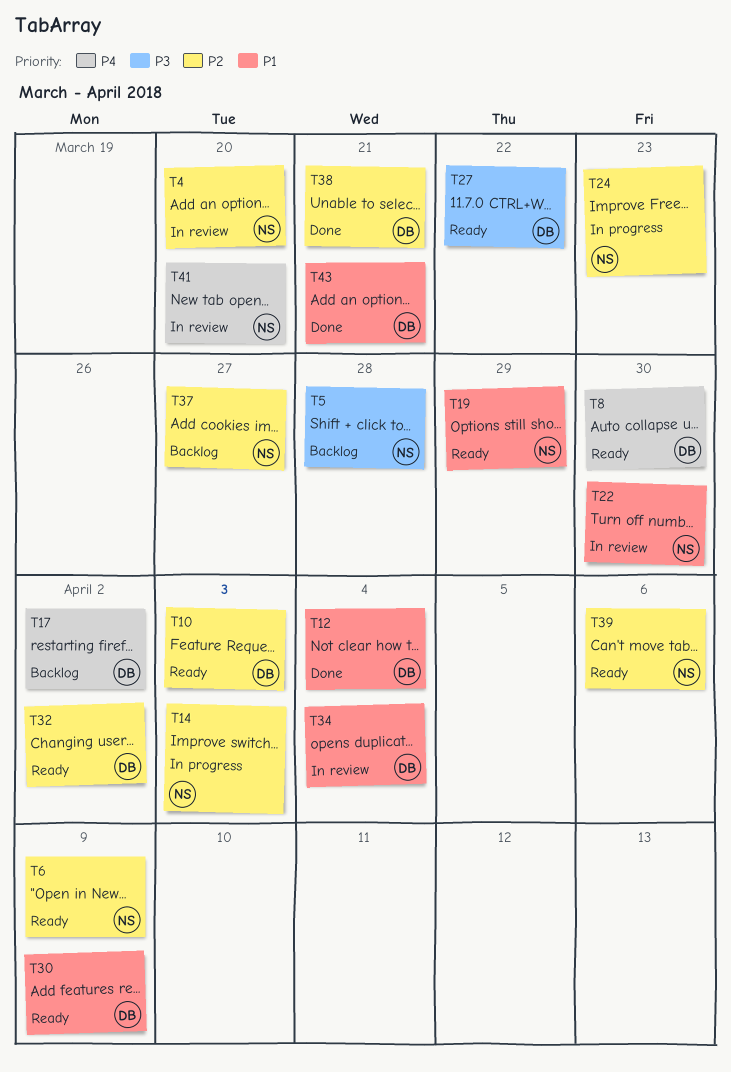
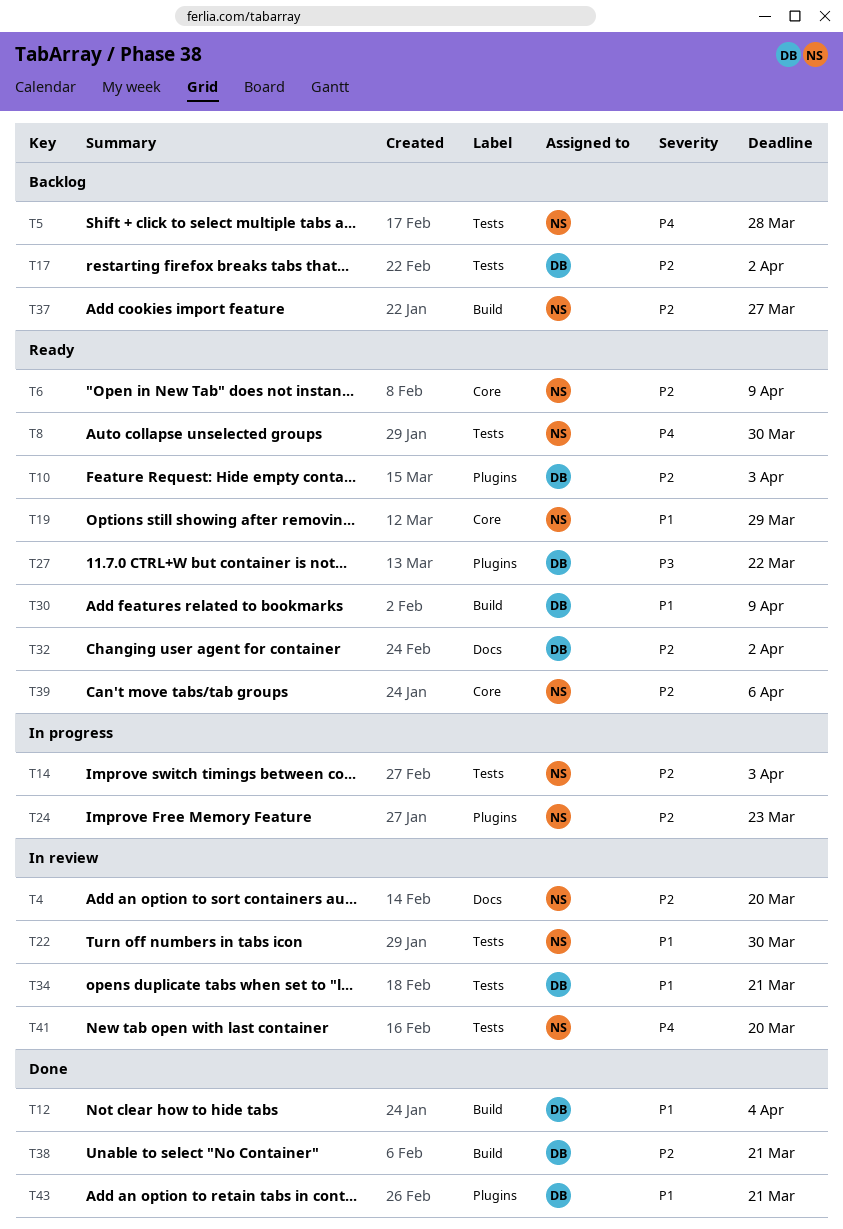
T5, priority: P3 -> P4
T8, owner: DB -> NS
T17, priority: P4 -> P2
T34, due: Apr 4 -> Mar 21

